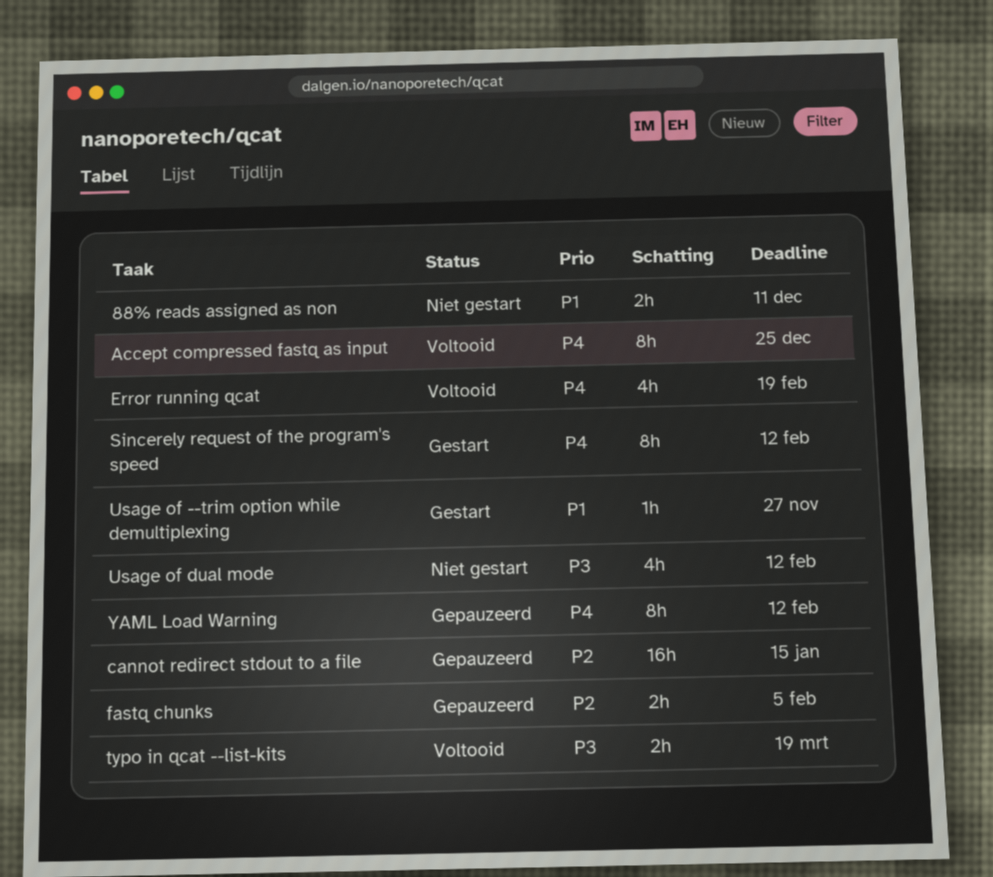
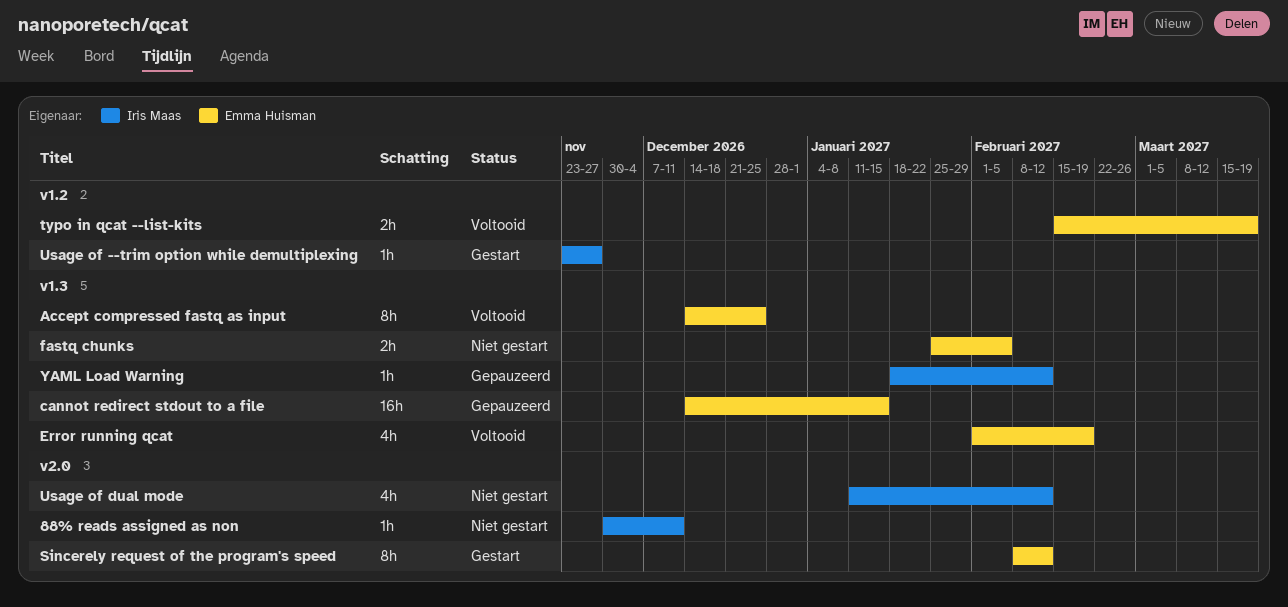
88% reads assigned as non, estimate: 2h -> 1h
fastq chunks, status: Gepauzeerd -> Niet gestart
YAML Load Warning, estimate: 8h -> 1h

